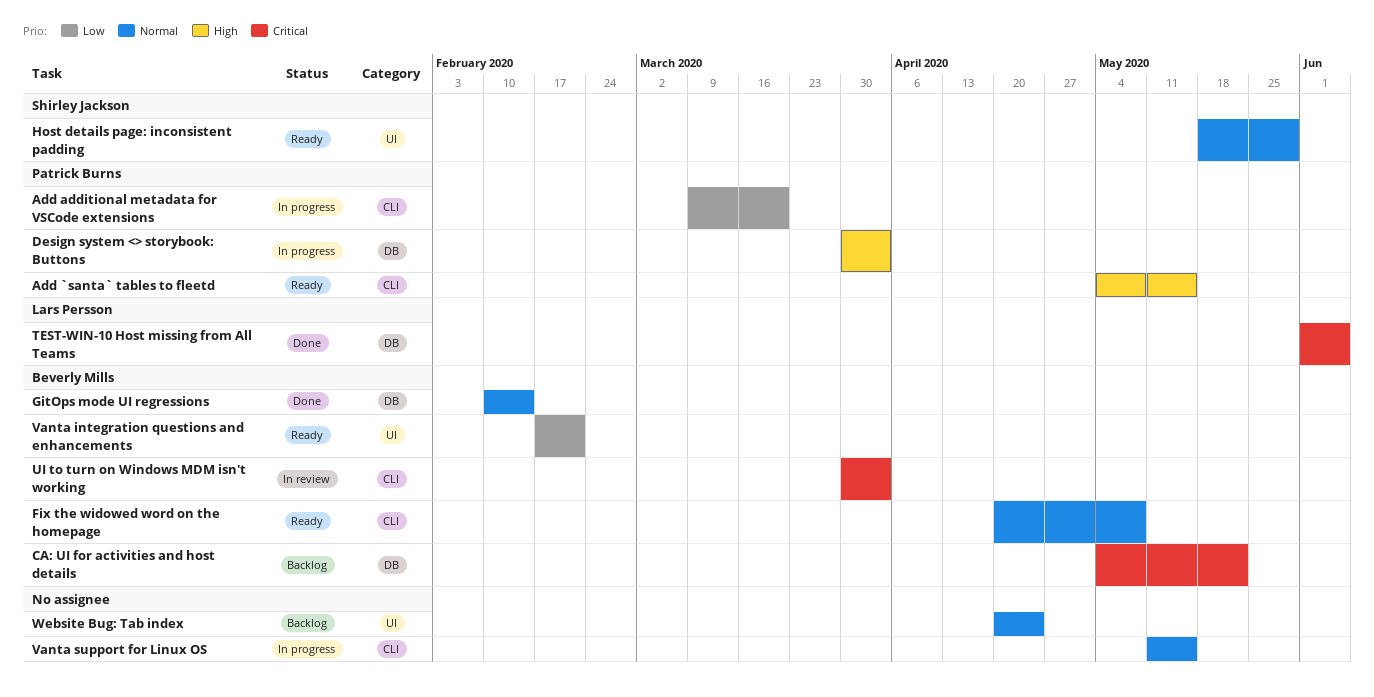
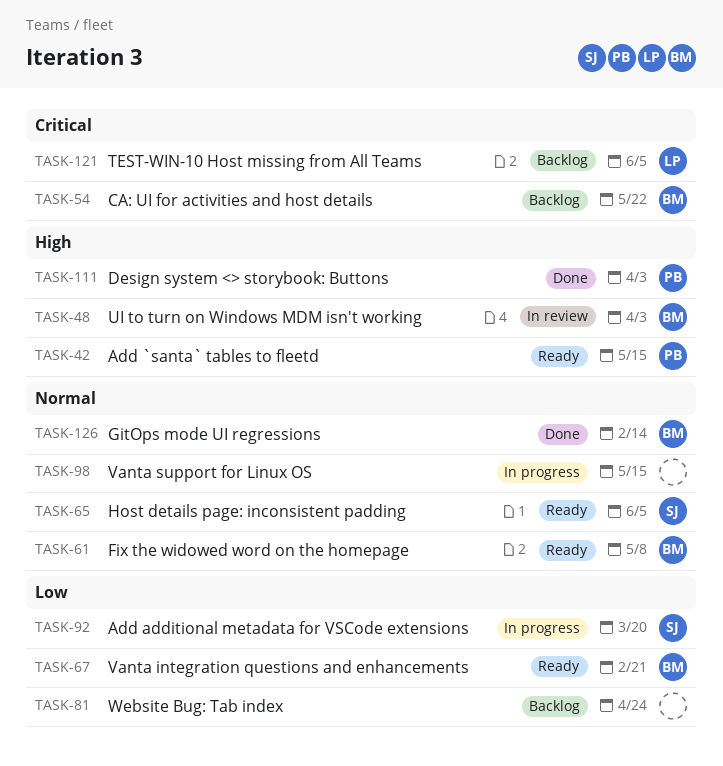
Add additional metadata for VSCode extensions, owner: Patrick Burns -> Shirley Jackson
Design system <> storybook: Buttons, status: In progress -> Done
Host details page: inconsistent padding, due: May 29 -> Jun 5
TEST-WIN-10 Host missing from All Teams, status: Done -> Backlog
UI to turn on Windows MDM isn't working, priority: Critical -> High
Website Bug: Tab index, priority: Normal -> Low

